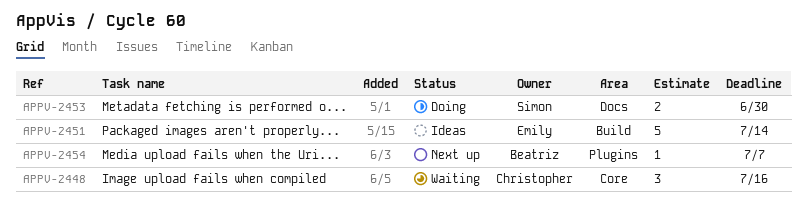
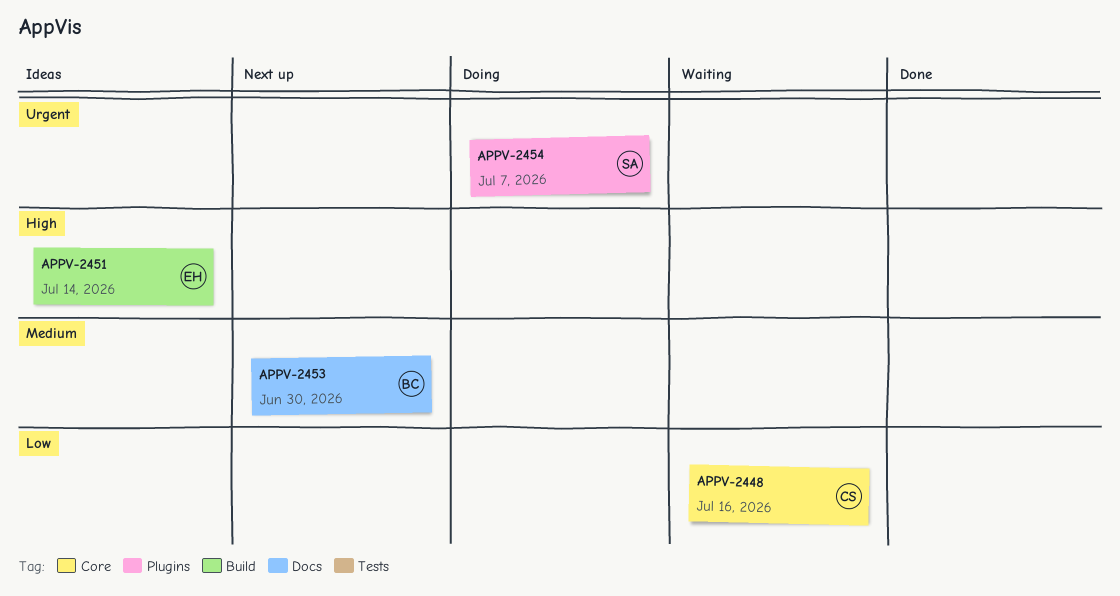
APPV-2453, status: Doing -> Next up
APPV-2453, owner: Simon -> Beatriz
APPV-2454, status: Next up -> Doing
APPV-2454, owner: Beatriz -> Simon

